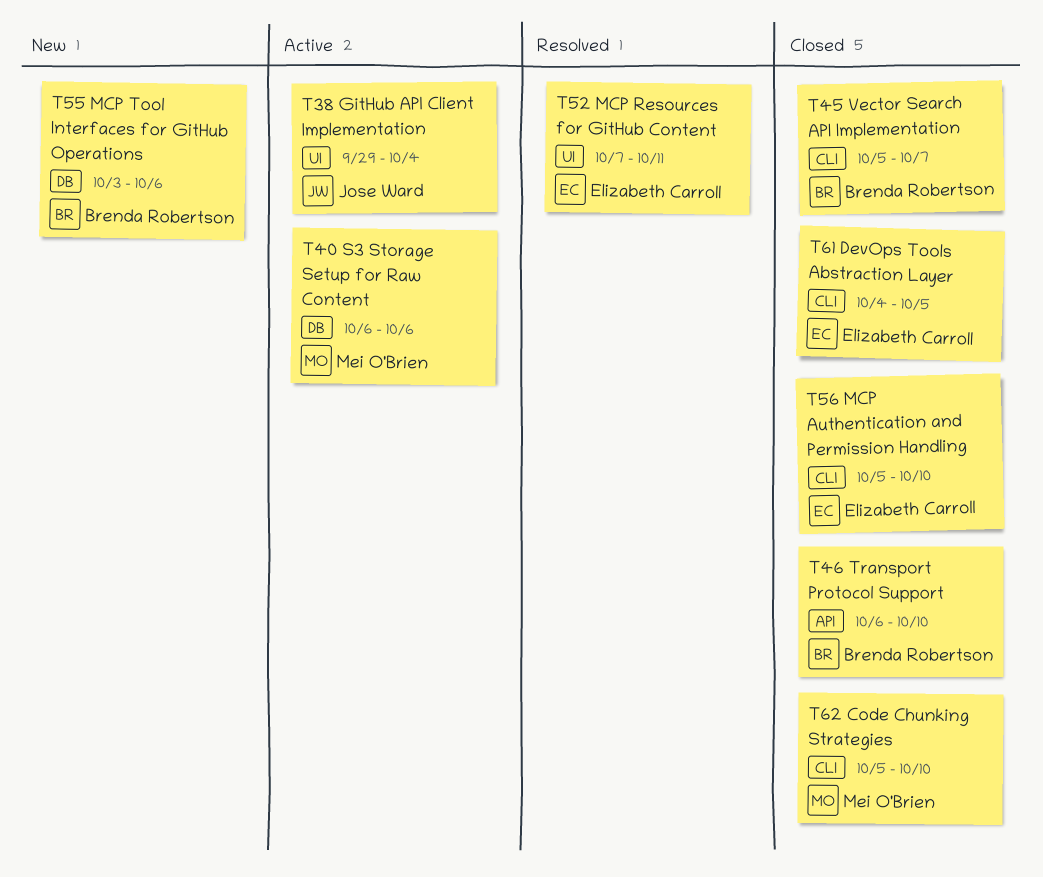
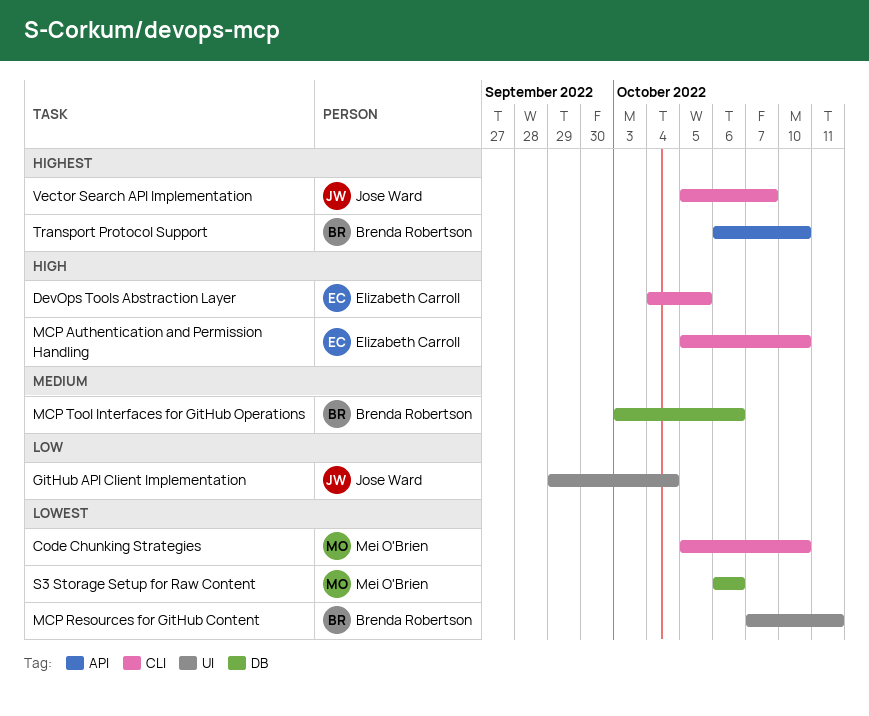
MCP Resources for GitHub Content, owner: Elizabeth Carroll -> Brenda Robertson
Vector Search API Implementation, owner: Brenda Robertson -> Jose Ward

